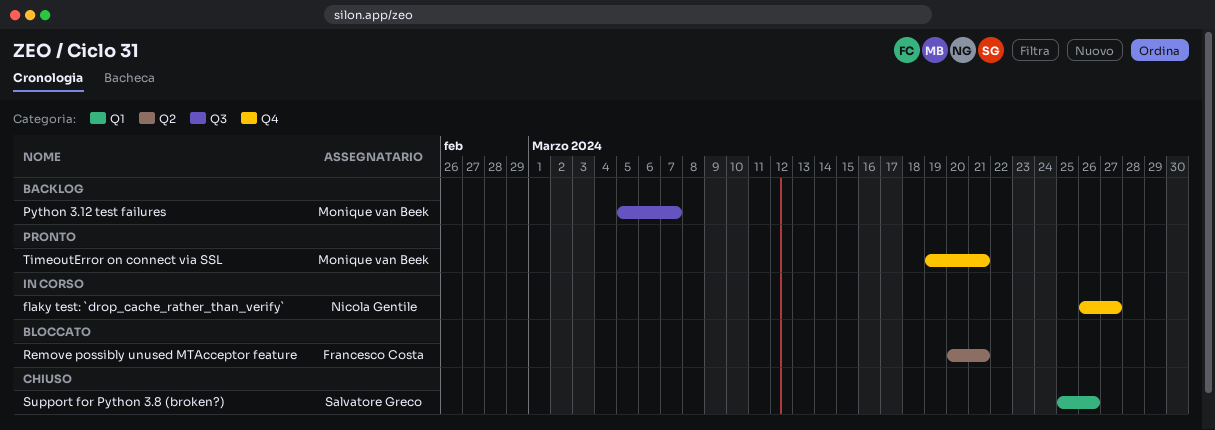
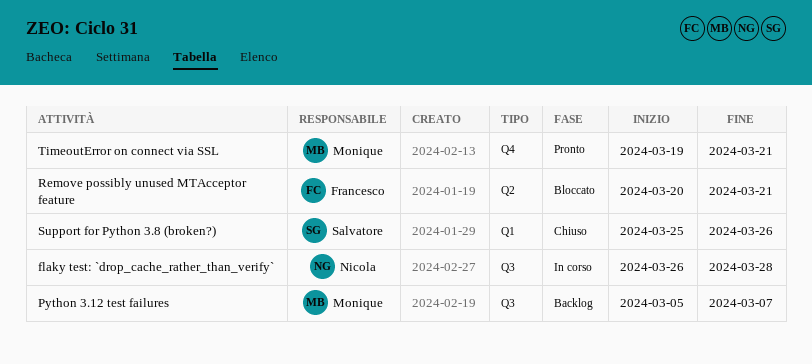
flaky test: `drop_cache_rather_than_verify`, label: Q4 -> Q3
flaky test: `drop_cache_rather_than_verify`, due: Mar 27 -> Mar 28

